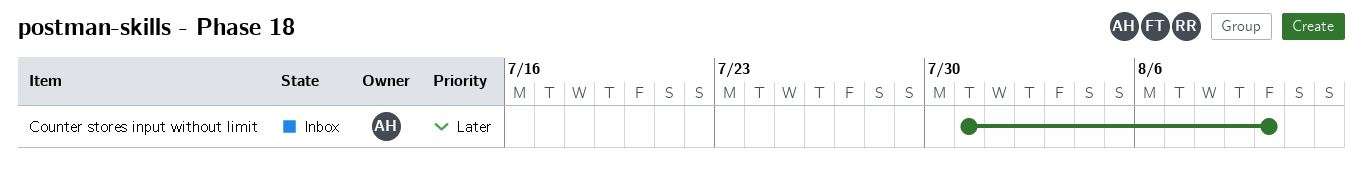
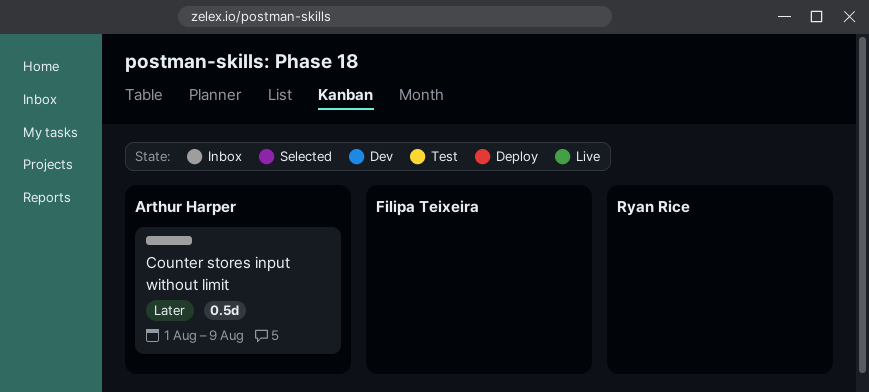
Counter stores input without limit, start: Jul 31 -> Aug 1
Counter stores input without limit, due: Aug 10 -> Aug 9

